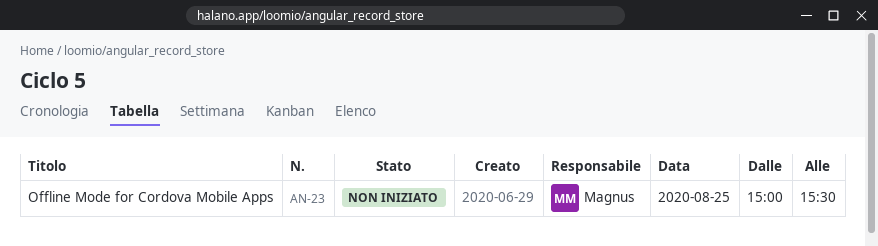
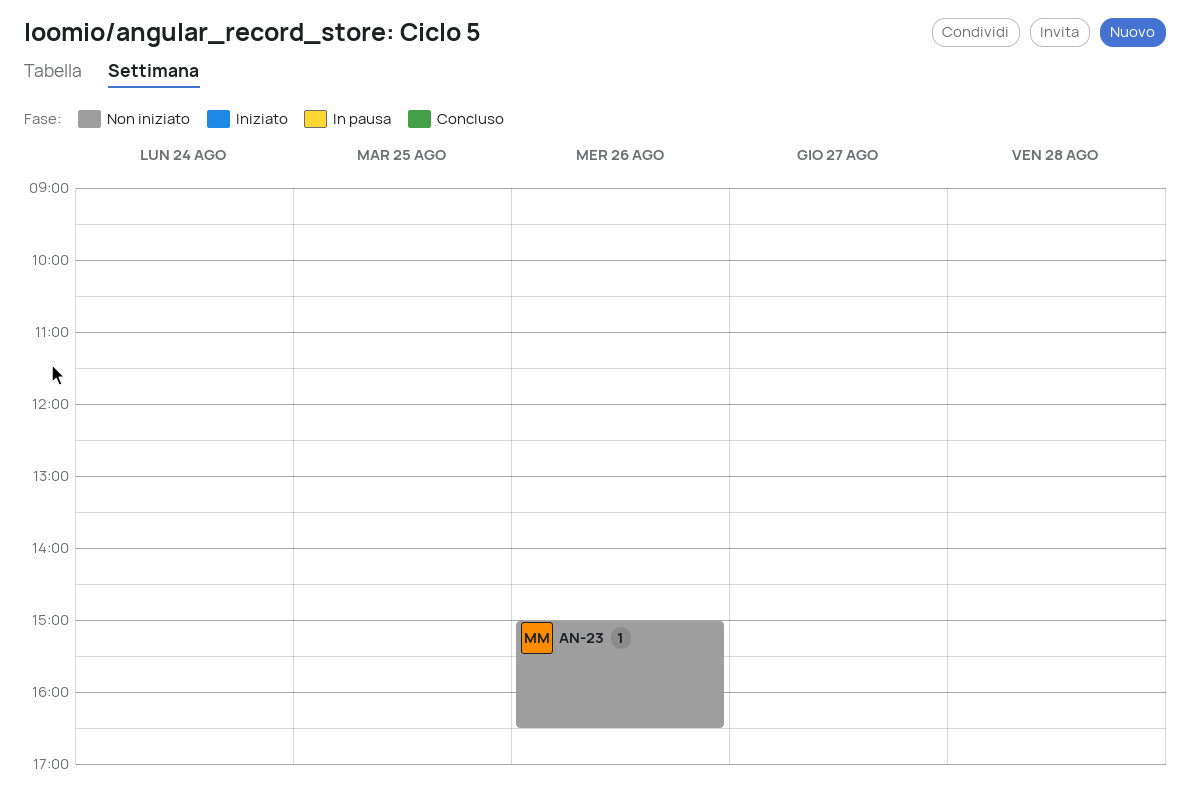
AN-23, day: Aug 25 -> Aug 26
AN-23, ends: 15:30 -> 16:30

